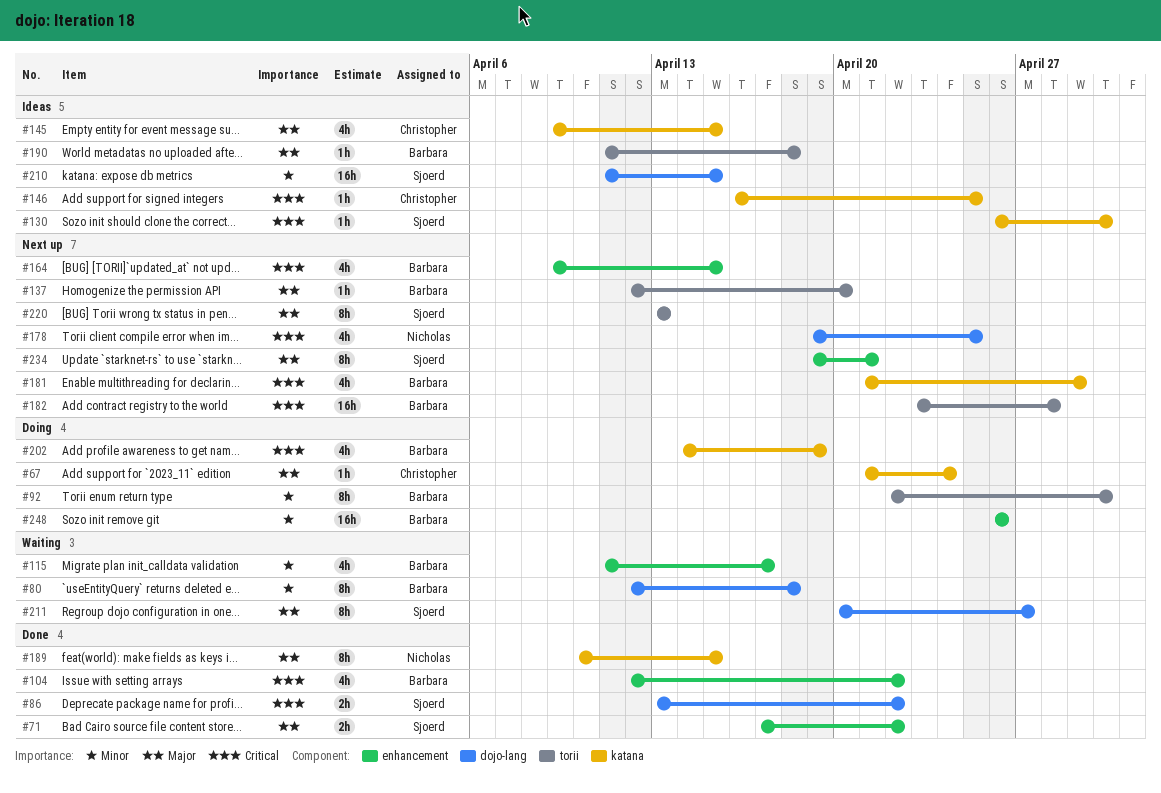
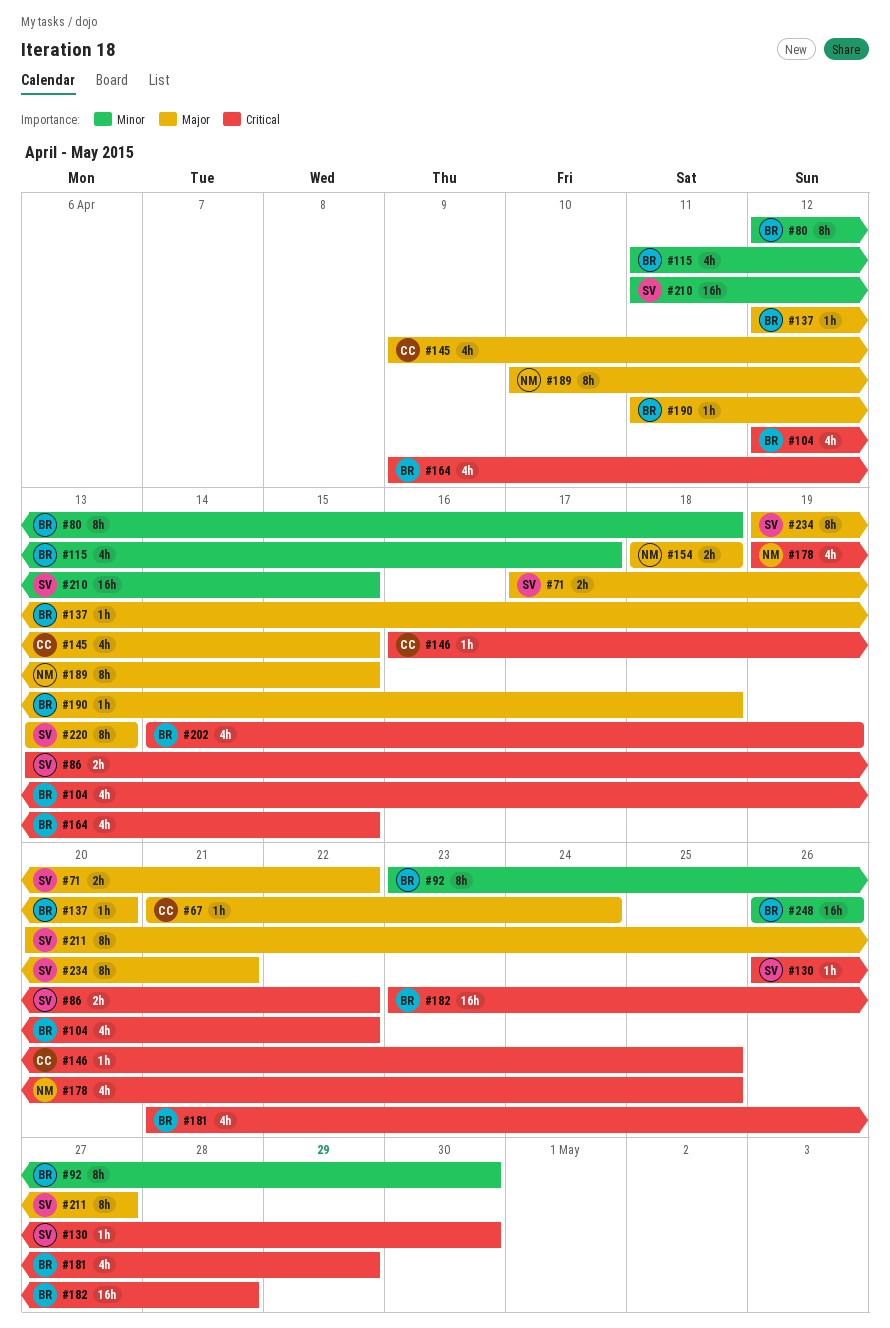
#92, start: Apr 22 -> Apr 23
#154: none -> present

